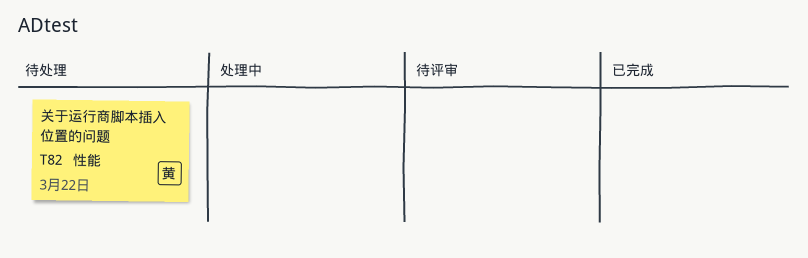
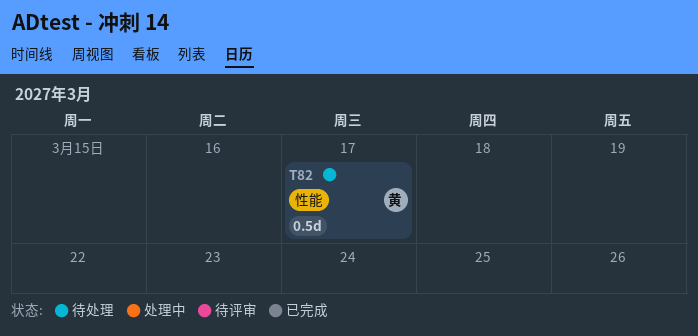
T82, due: Mar 22 -> Mar 17

